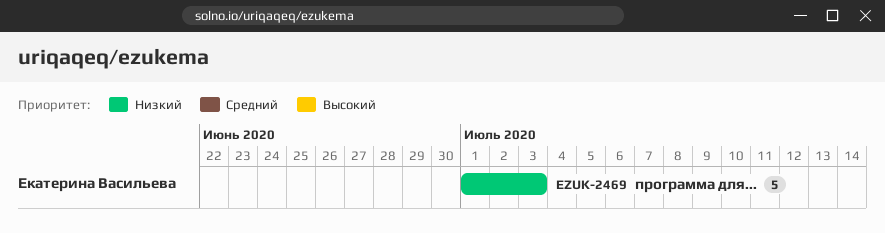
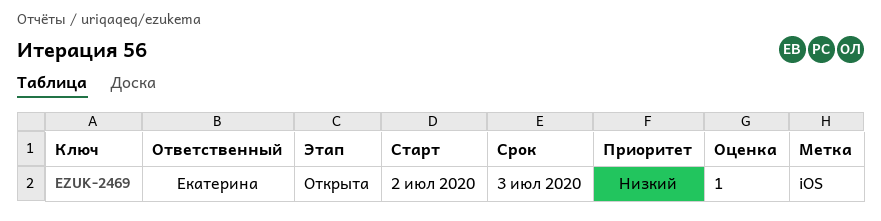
EZUK-2469, estimate: 5 -> 1
EZUK-2469, start: Jul 1 -> Jul 2

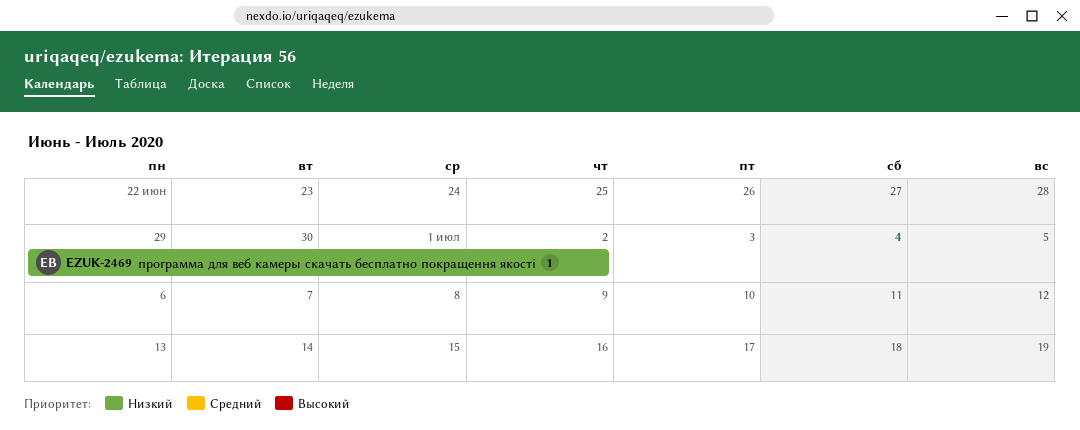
EZUK-2469, start: Jul 2 -> Jun 29
EZUK-2469, due: Jul 3 -> Jul 2

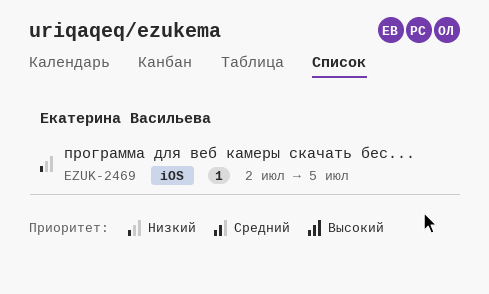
EZUK-2469, start: Jun 29 -> Jul 2
EZUK-2469, due: Jul 2 -> Jul 5

